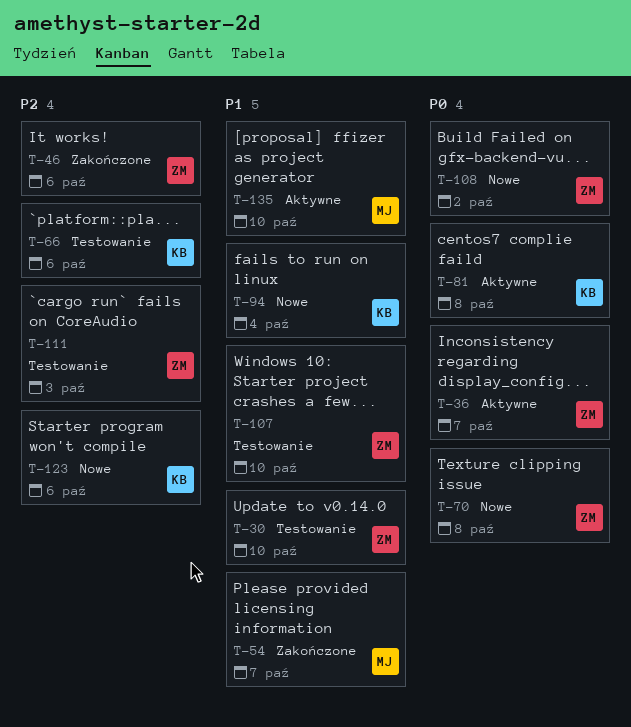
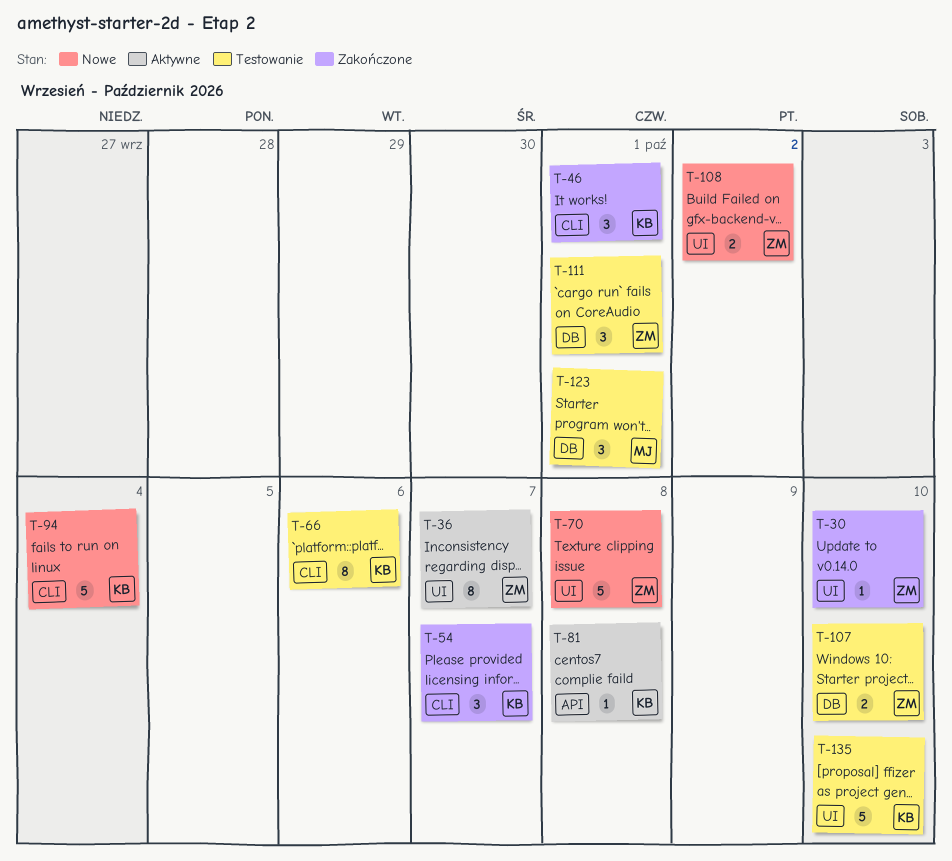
T-30, status: Testowanie -> Zakończone
T-46, owner: ZM -> KB
T-46, due: Oct 6 -> Oct 1
T-54, owner: MJ -> KB
T-111, due: Oct 3 -> Oct 1
T-123, status: Nowe -> Testowanie
T-123, owner: KB -> MJ
T-123, due: Oct 6 -> Oct 1
T-135, status: Aktywne -> Testowanie
T-135, owner: MJ -> KB

